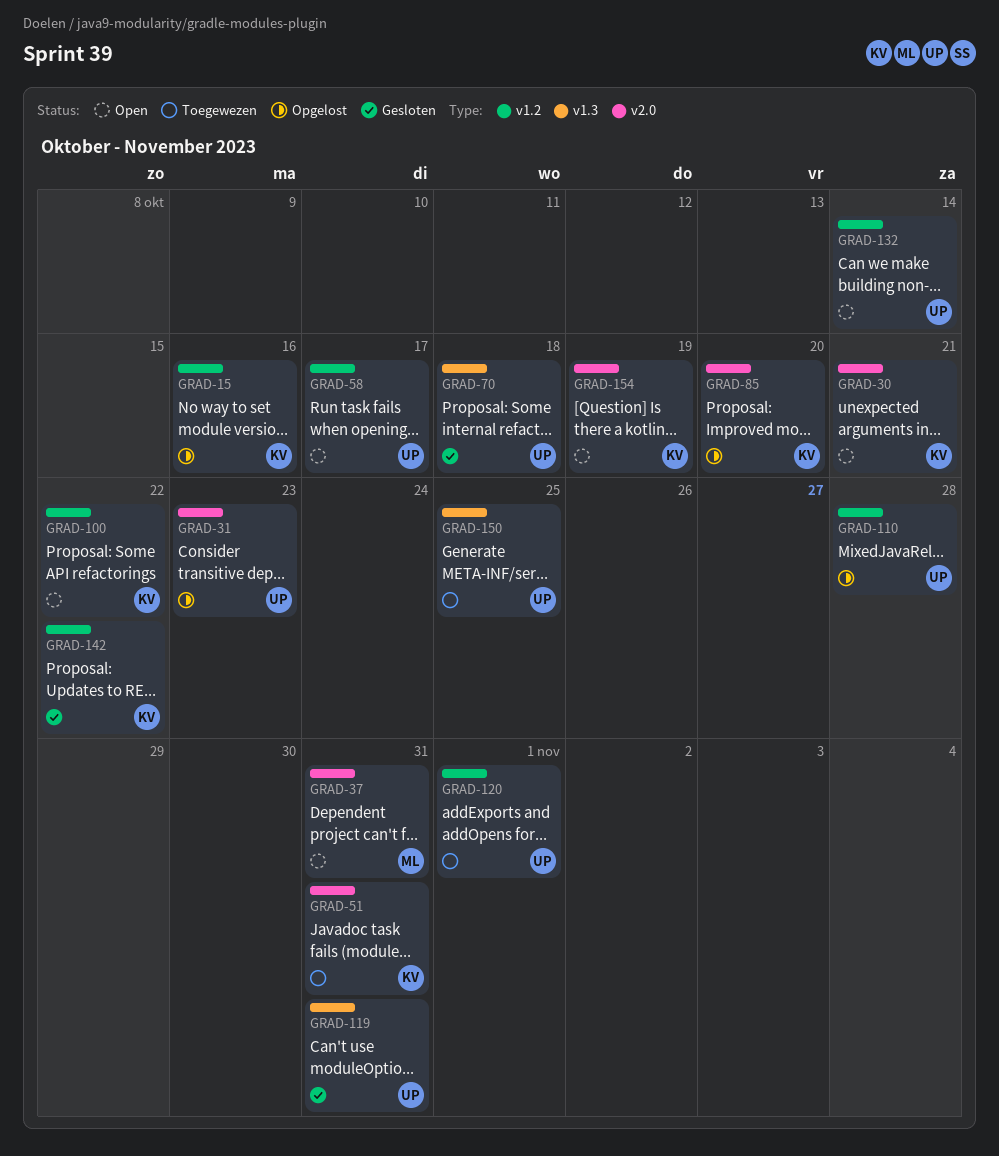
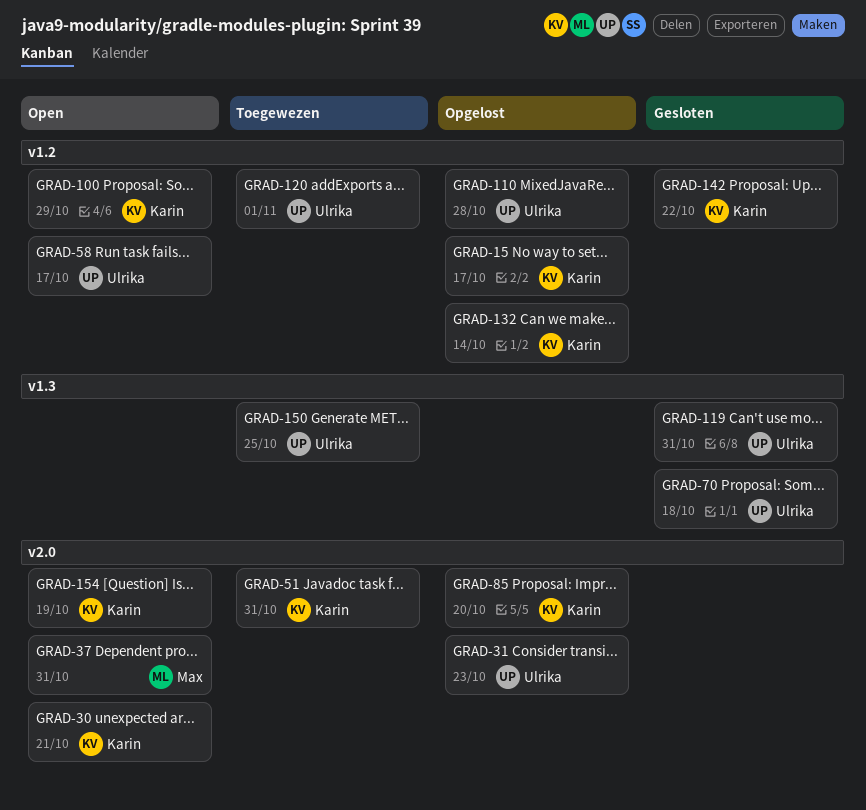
GRAD-15, due: Oct 16 -> Oct 17
GRAD-100, due: Oct 22 -> Oct 29
GRAD-132, status: Open -> Opgelost
GRAD-132, owner: Ulrika -> Karin

